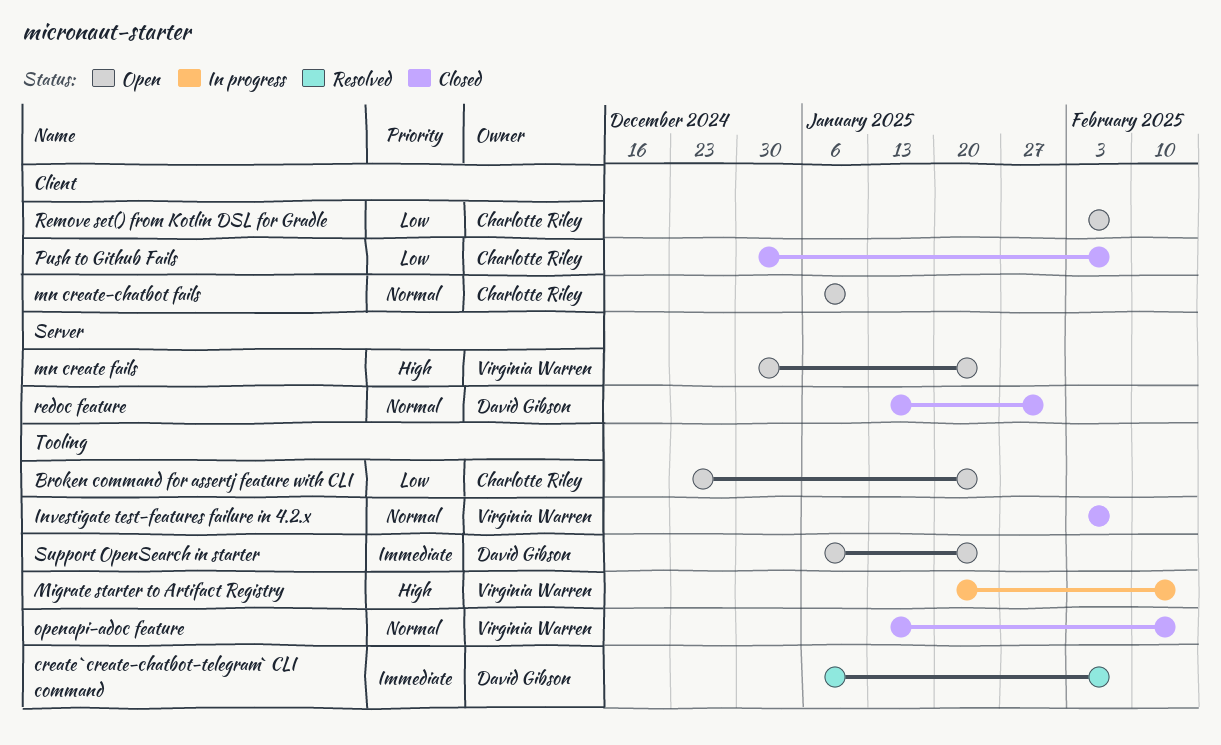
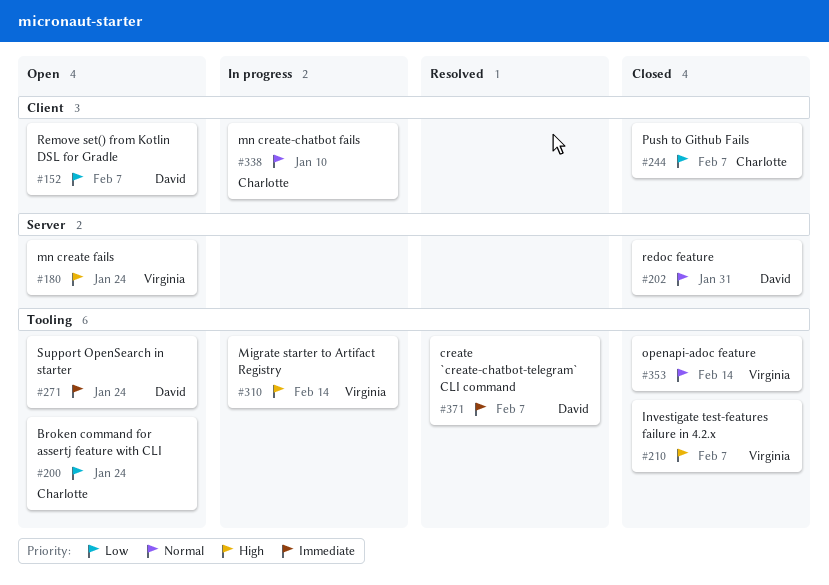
Investigate test-features failure in 4.2.x, priority: Normal -> High
mn create-chatbot fails, status: Open -> In progress
Remove set() from Kotlin DSL for Gradle, owner: Charlotte Riley -> David Gibson

